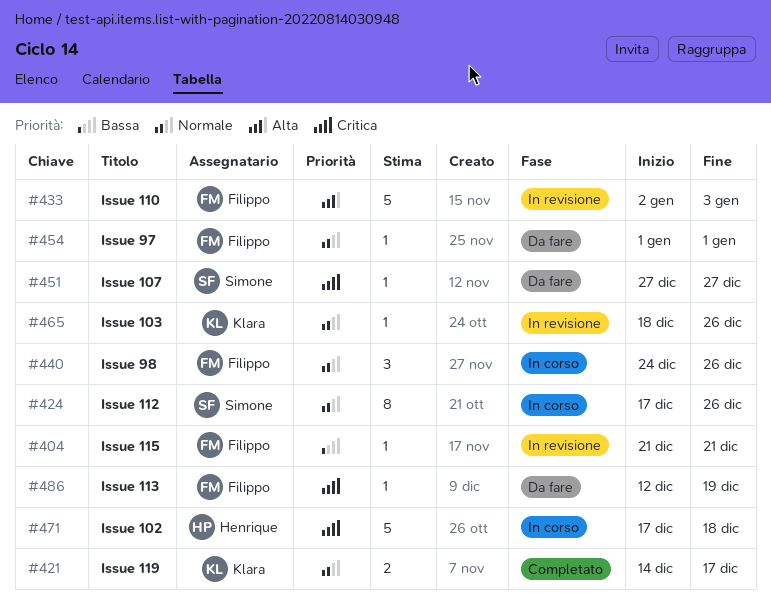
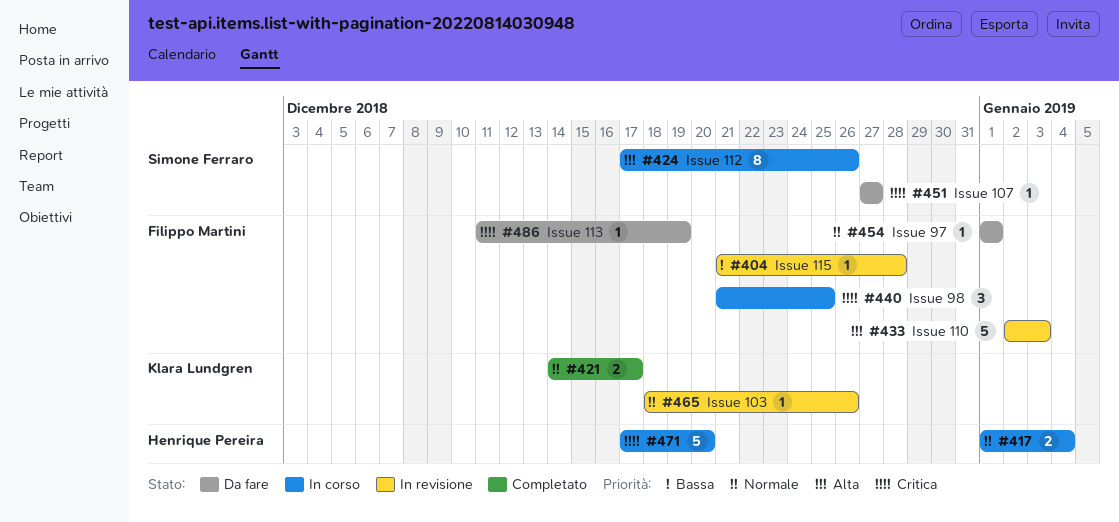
#404, due: Dec 21 -> Dec 28
#417: none -> present
#424, priority: Normale -> Alta
#440, priority: Normale -> Critica
#440, start: Dec 24 -> Dec 21
#440, due: Dec 26 -> Dec 25
#471, due: Dec 18 -> Dec 20
#486, start: Dec 12 -> Dec 11

